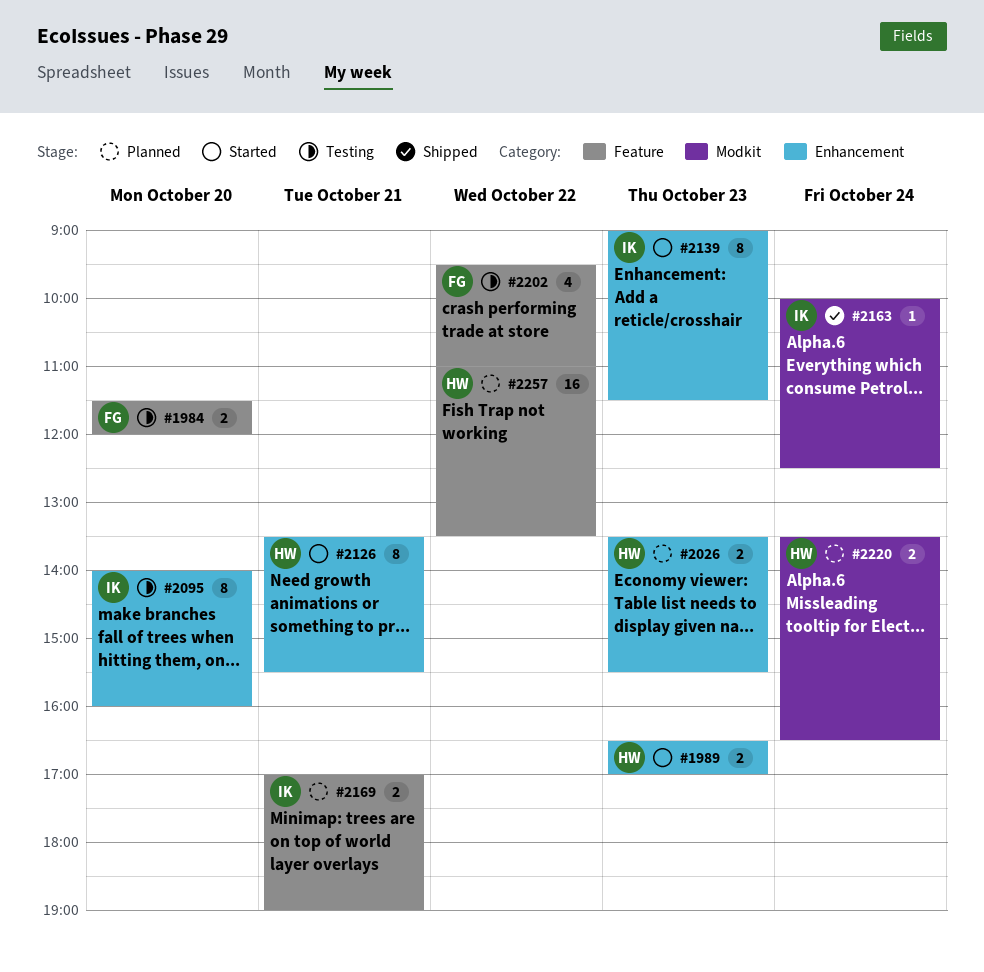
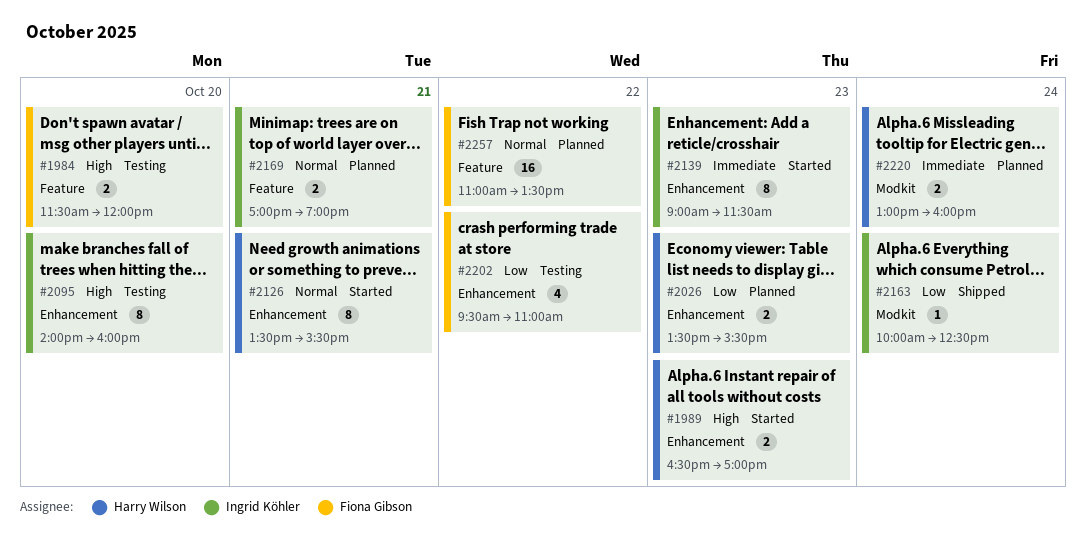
#2202, label: Feature -> Enhancement
#2220, begins: 13:30 -> 13:00
#2220, ends: 16:30 -> 16:00
#2257, owner: Harry Wilson -> Fiona Gibson

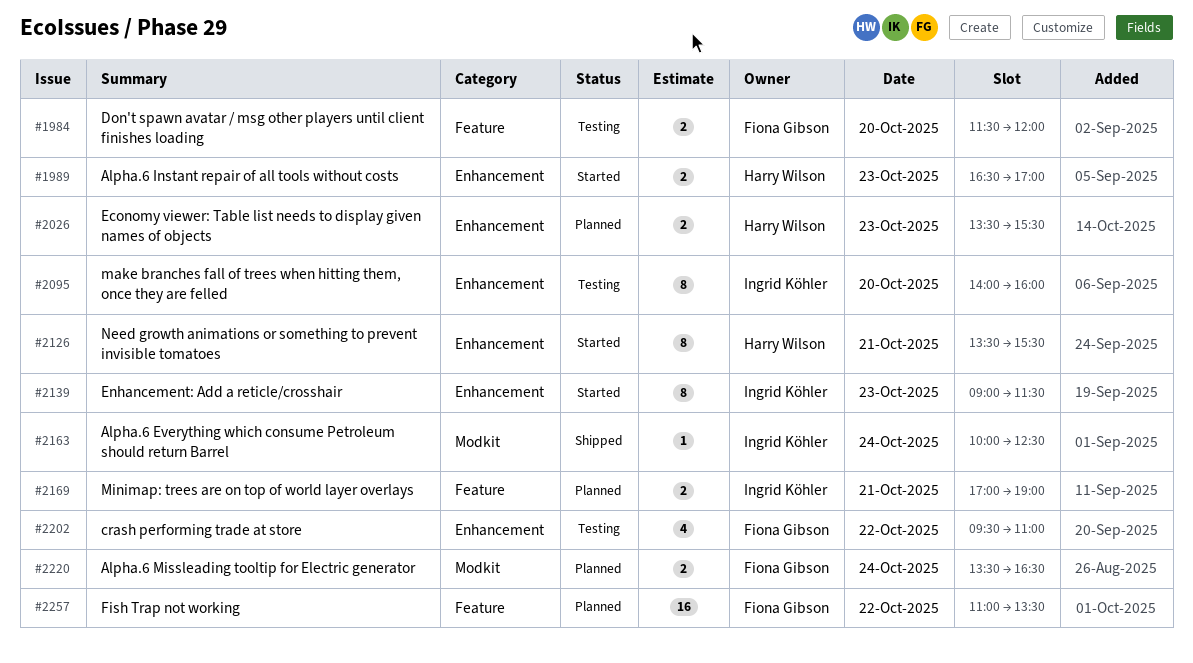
#2220, owner: Harry Wilson -> Fiona Gibson
#2220, begins: 13:00 -> 13:30
#2220, ends: 16:00 -> 16:30

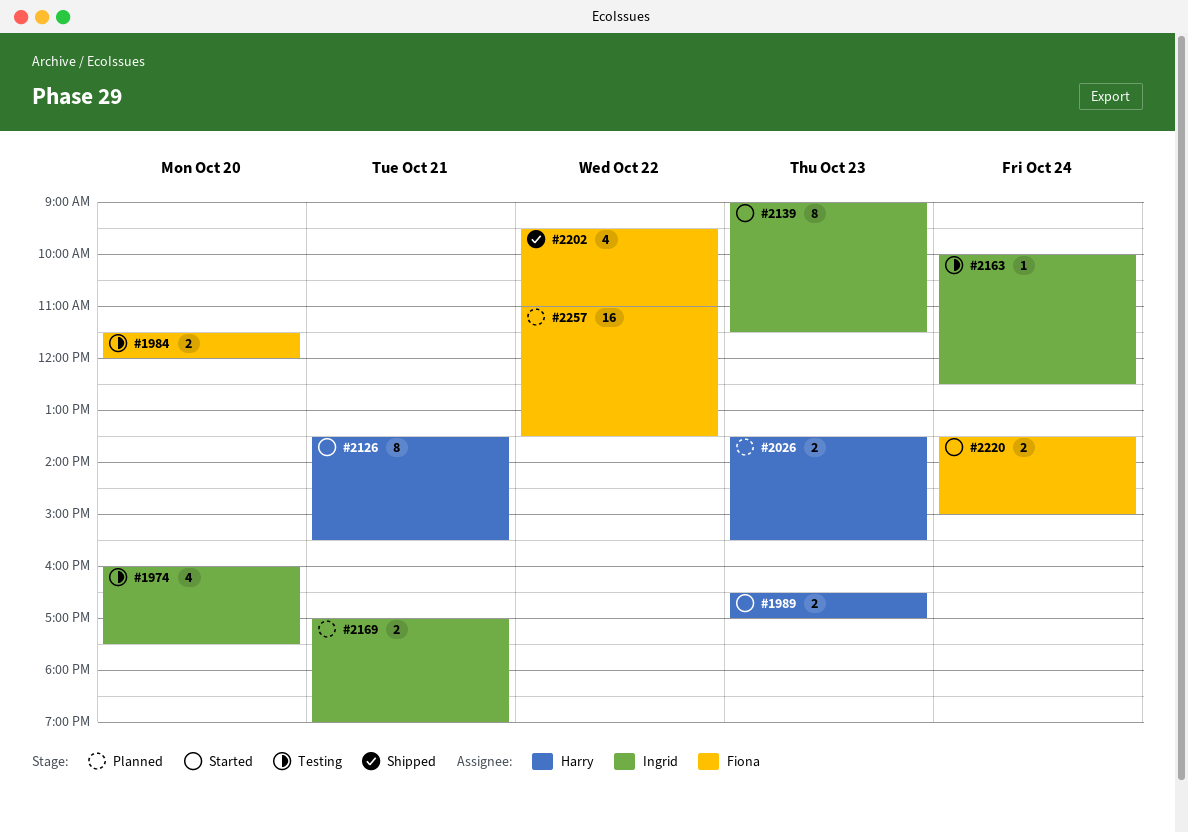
#1974: none -> present
#2095: present -> none
#2163, status: Shipped -> Testing
#2202, status: Testing -> Shipped
#2220, status: Planned -> Started
#2220, ends: 16:30 -> 15:00

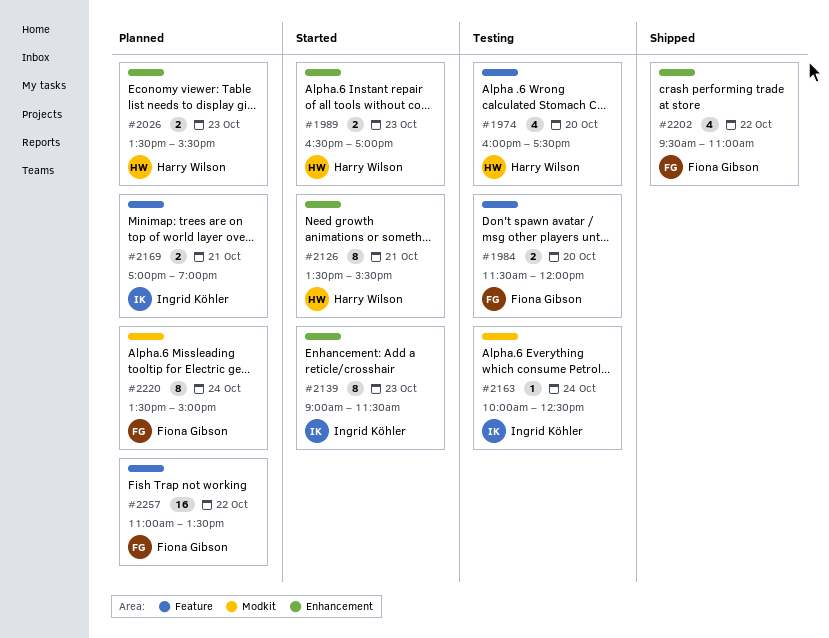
#1974, owner: Ingrid Köhler -> Harry Wilson
#2220, status: Started -> Planned
#2220, estimate: 2 -> 8

